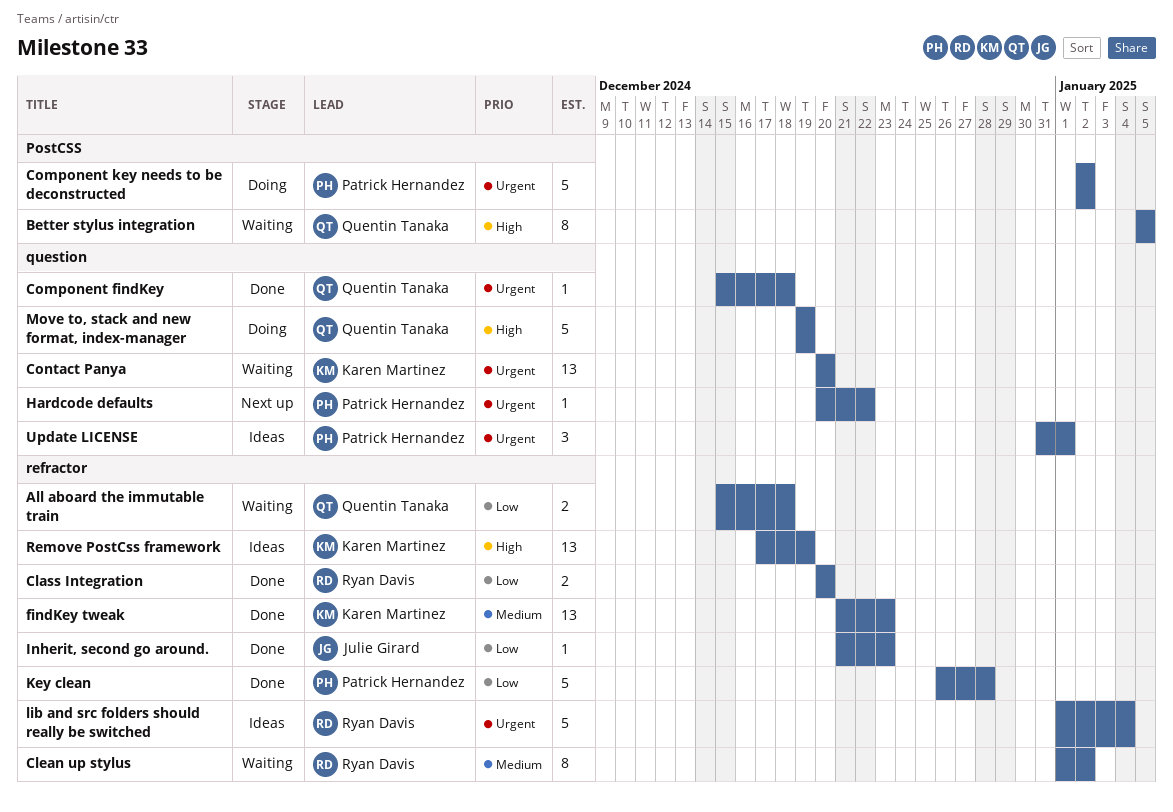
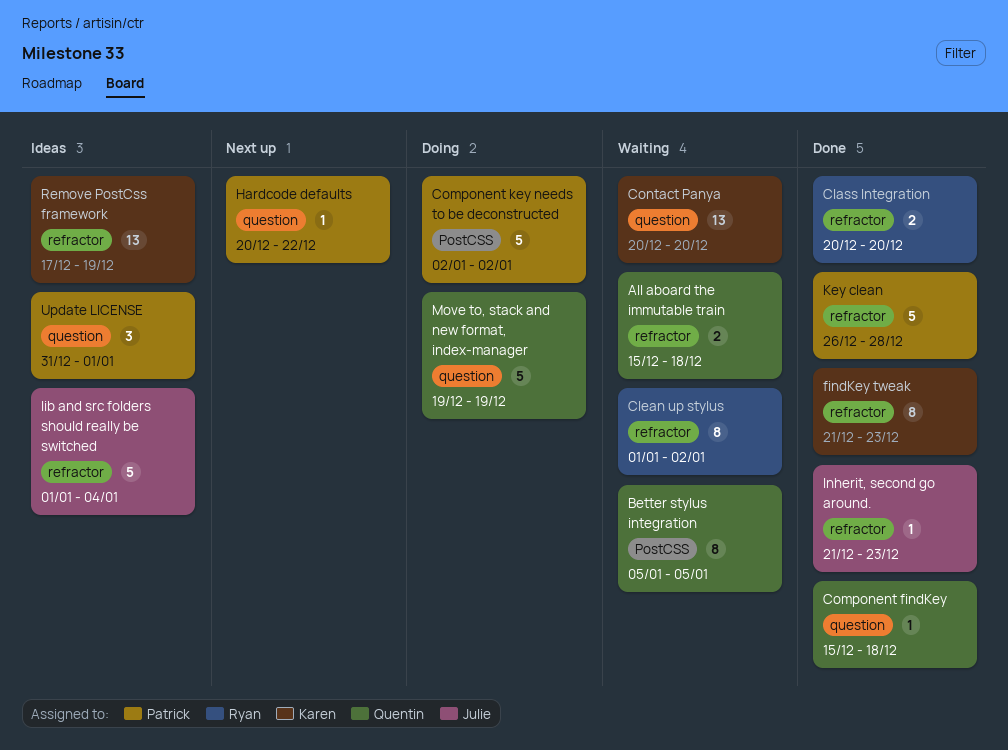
findKey tweak, estimate: 13 -> 8
lib and src folders should really be switched, owner: Ryan Davis -> Julie Girard

